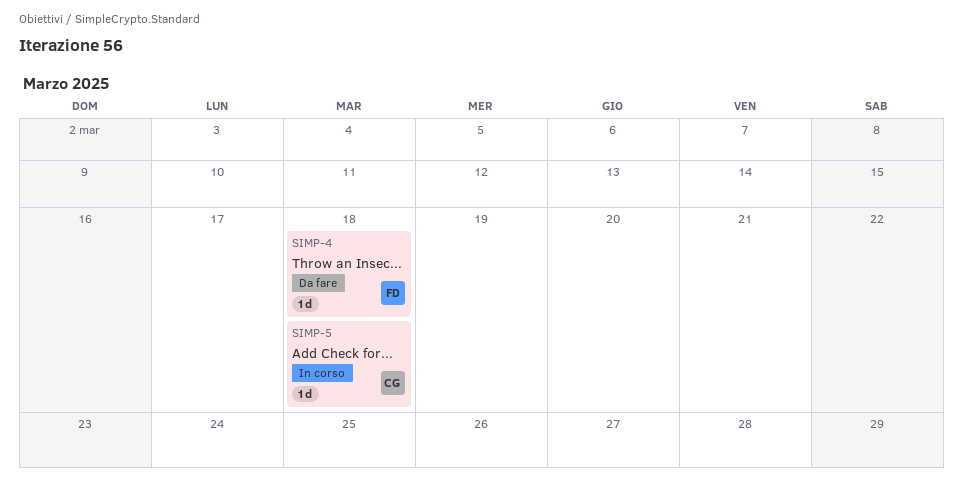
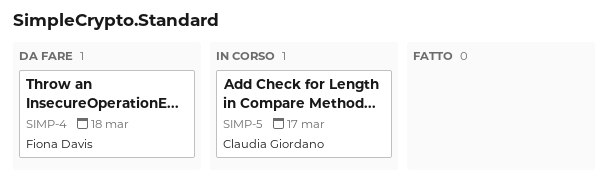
SIMP-5, due: Mar 18 -> Mar 17

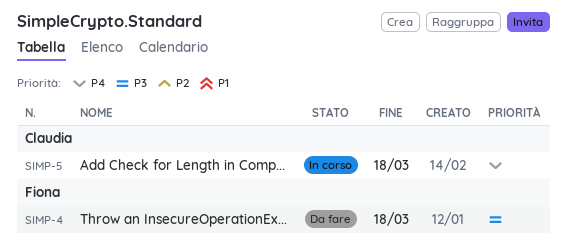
SIMP-5, due: Mar 17 -> Mar 18

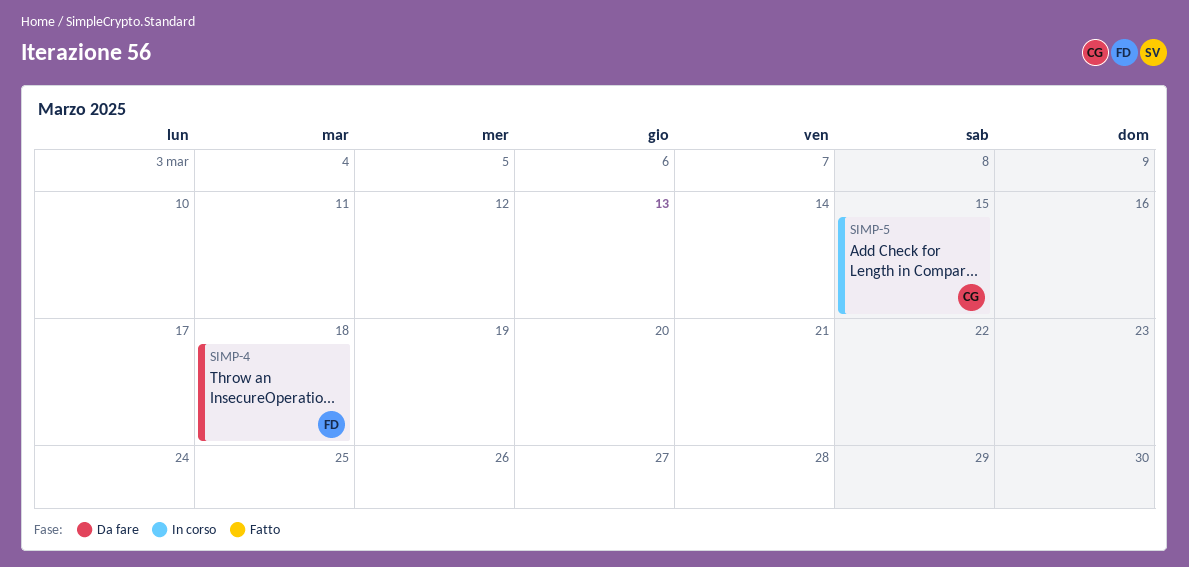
SIMP-5, due: Mar 18 -> Mar 15

